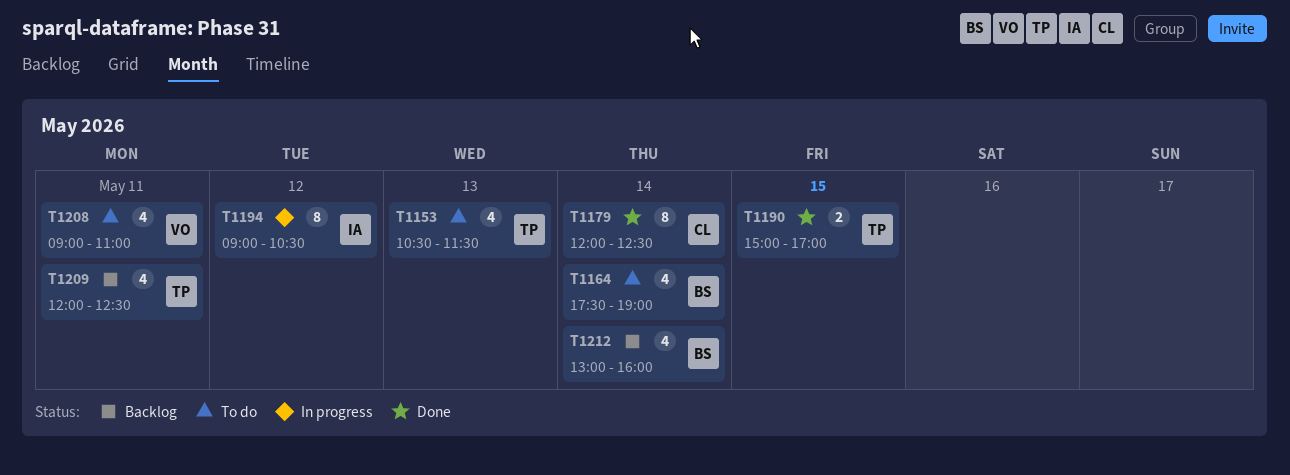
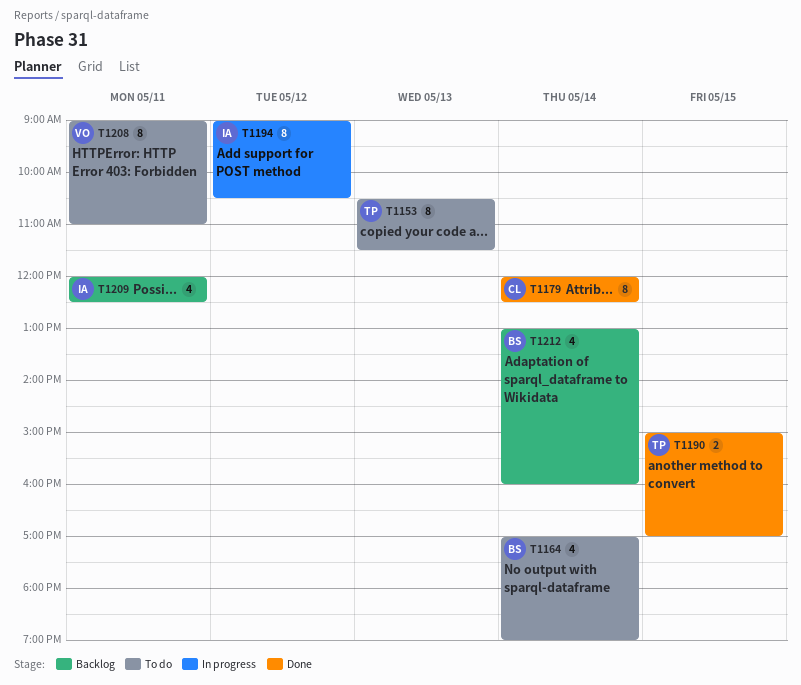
T1153, estimate: 4 -> 8
T1164, begins: 17:30 -> 17:00
T1208, estimate: 4 -> 8
T1209, owner: TP -> IA

